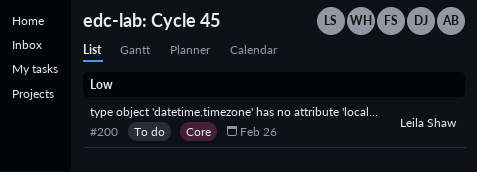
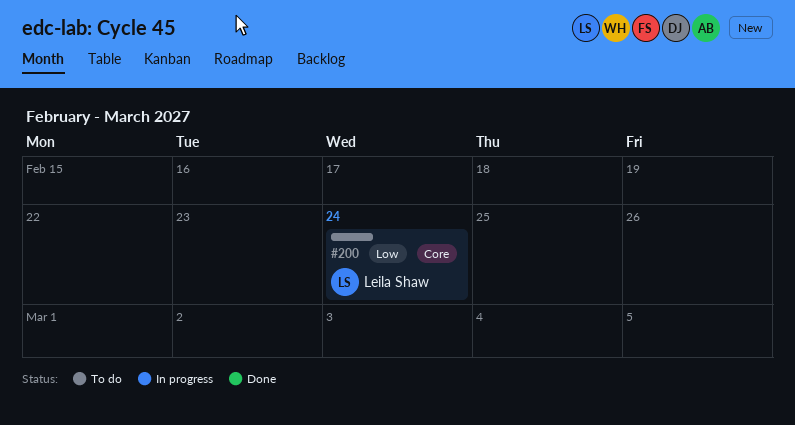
#200, due: Feb 26 -> Feb 24

